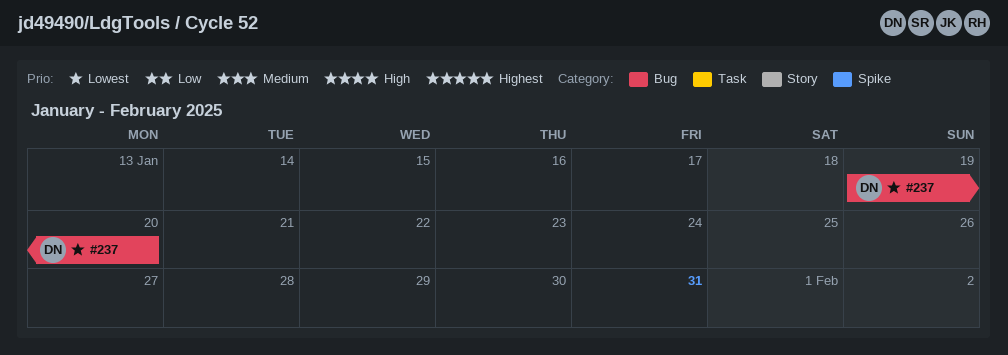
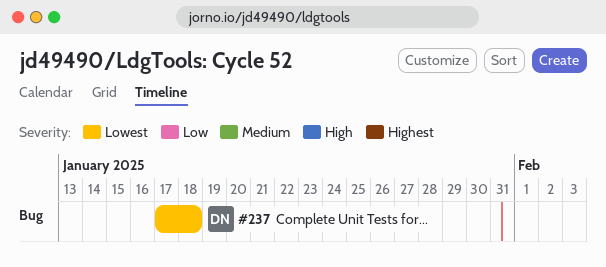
#237, start: Jan 19 -> Jan 17
#237, due: Jan 20 -> Jan 18

